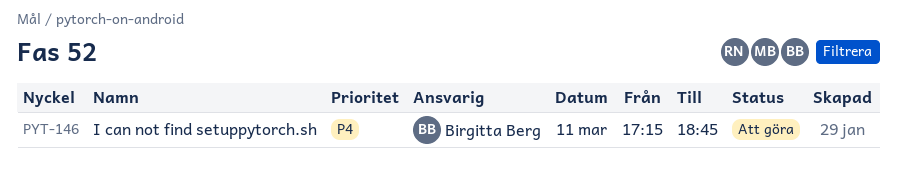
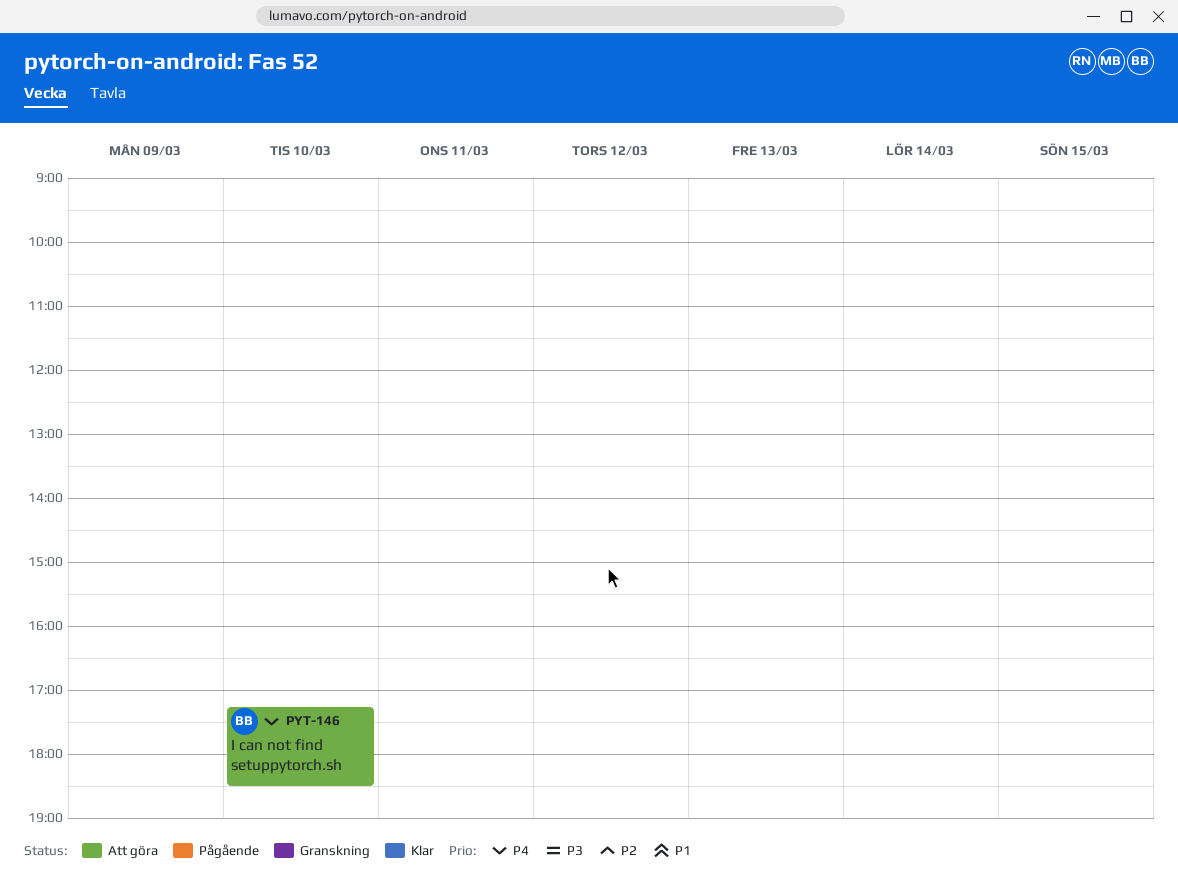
PYT-146, day: Mar 11 -> Mar 10
PYT-146, ends: 18:45 -> 18:30

